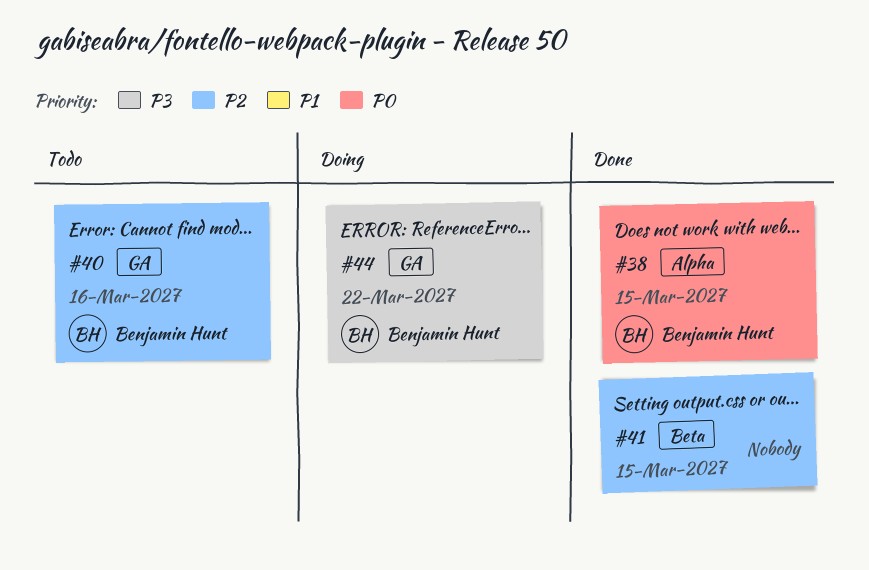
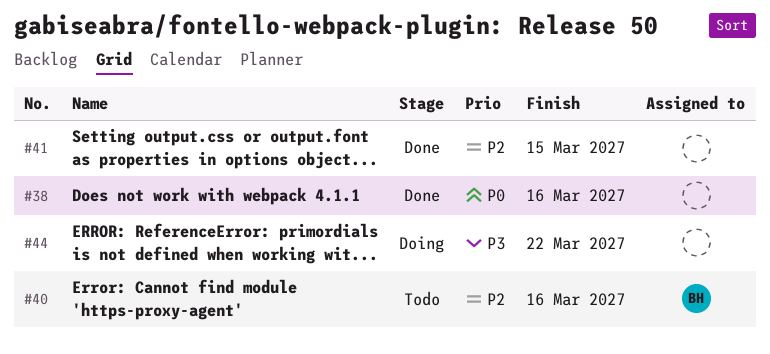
#38, owner: Benjamin Hunt -> none
#38, due: Mar 15 -> Mar 16
#44, owner: Benjamin Hunt -> none

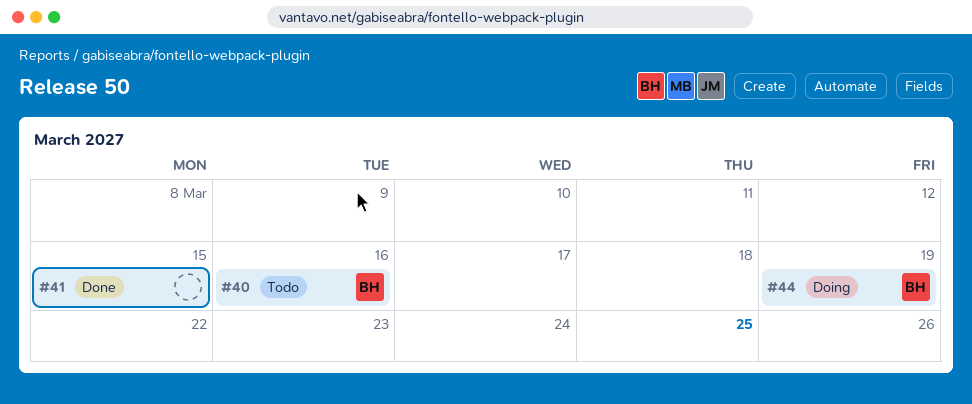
#38: present -> none
#44, owner: none -> BH
#44, due: Mar 22 -> Mar 19

